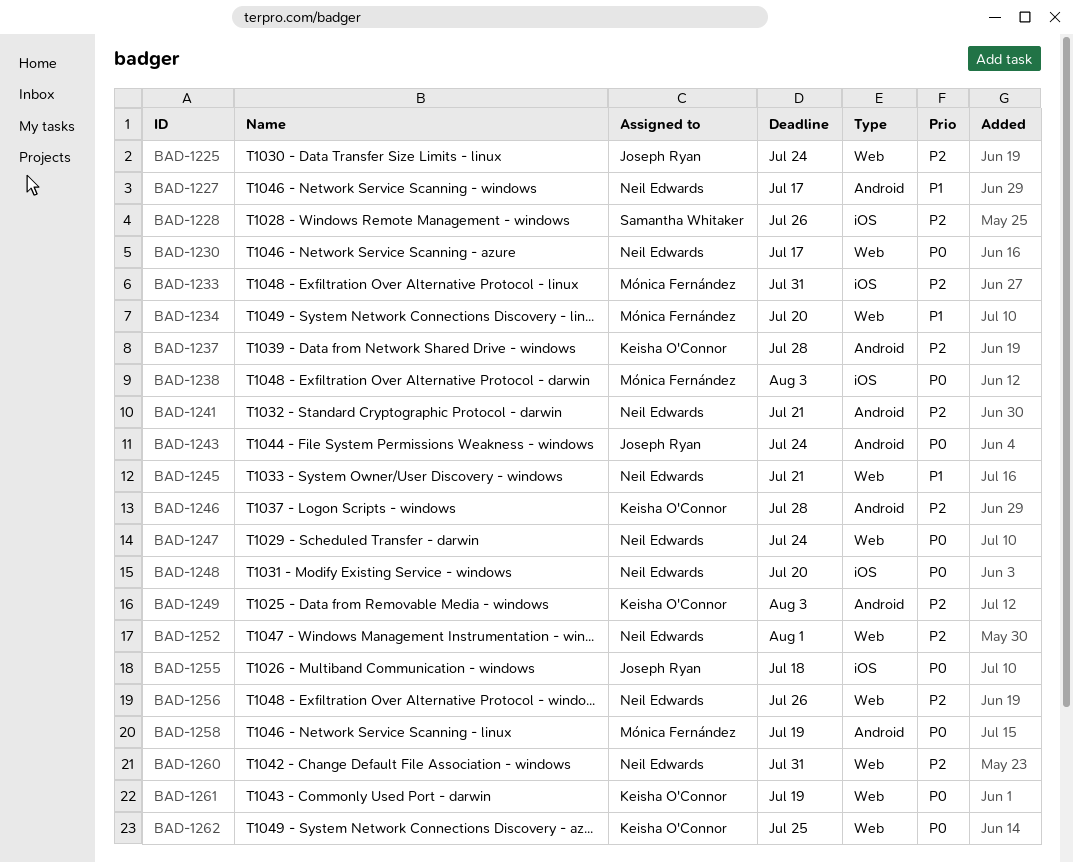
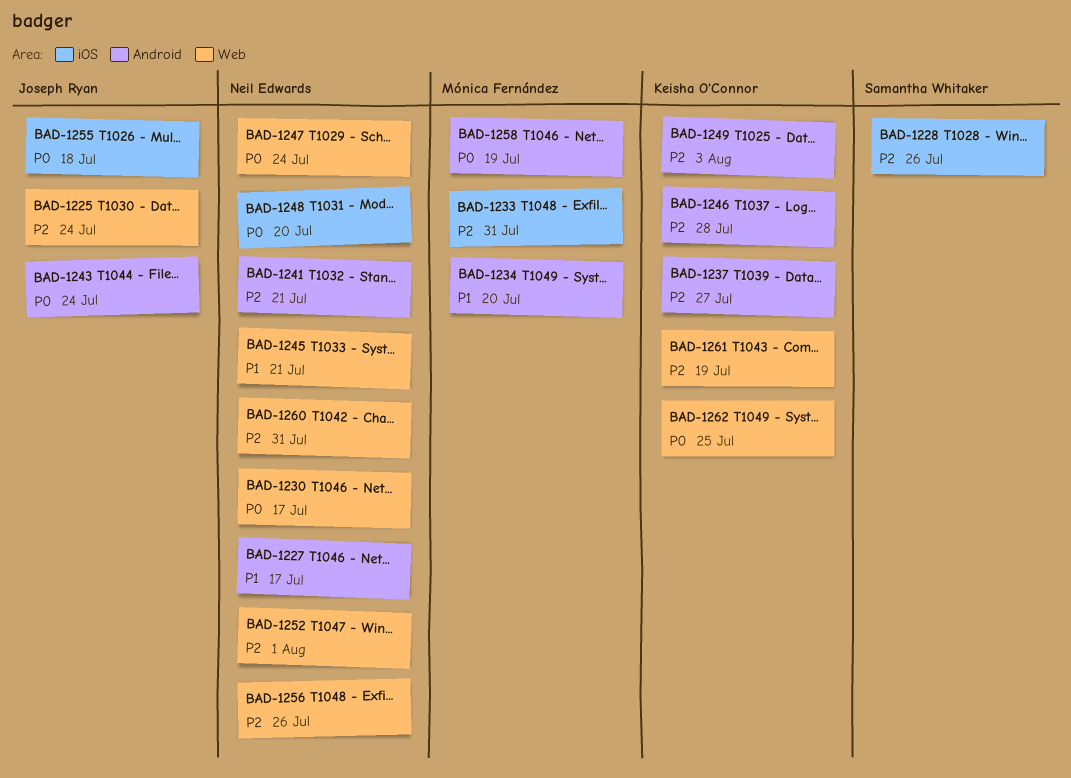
BAD-1234, label: Web -> Android
BAD-1237, due: Jul 28 -> Jul 27
BAD-1238: present -> none
BAD-1261, priority: P0 -> P2

